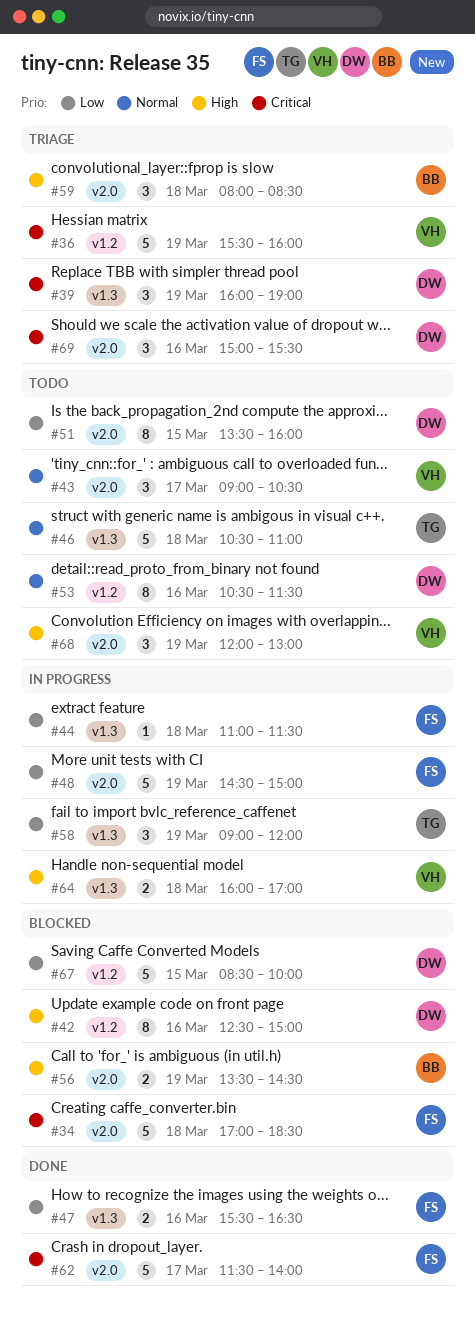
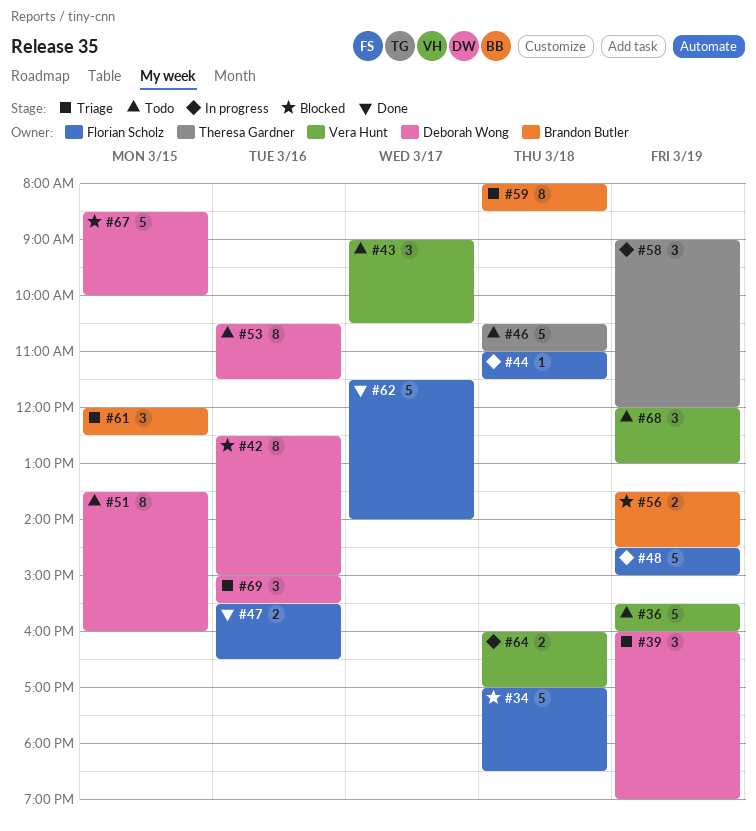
#36, status: Triage -> Todo
#59, estimate: 3 -> 8
#61: none -> present

